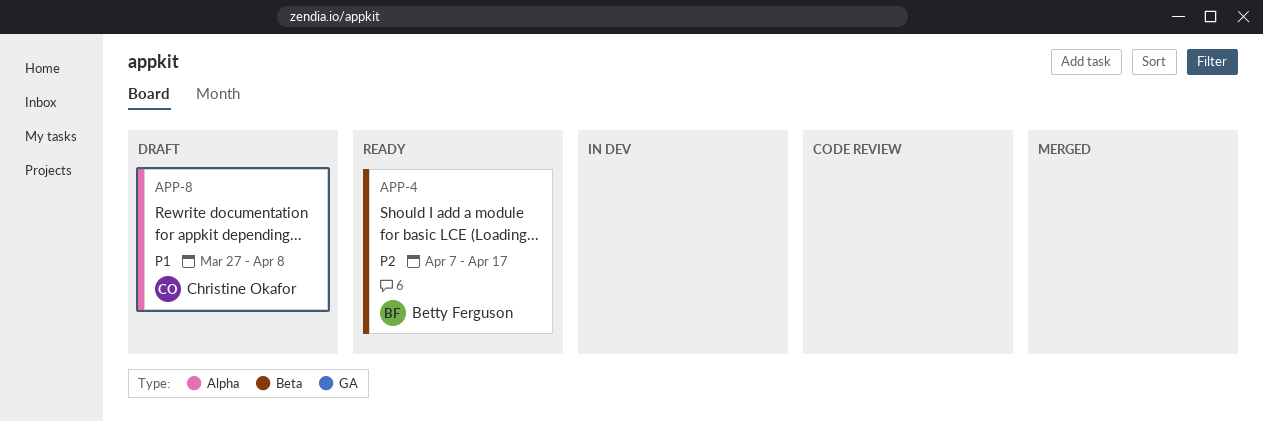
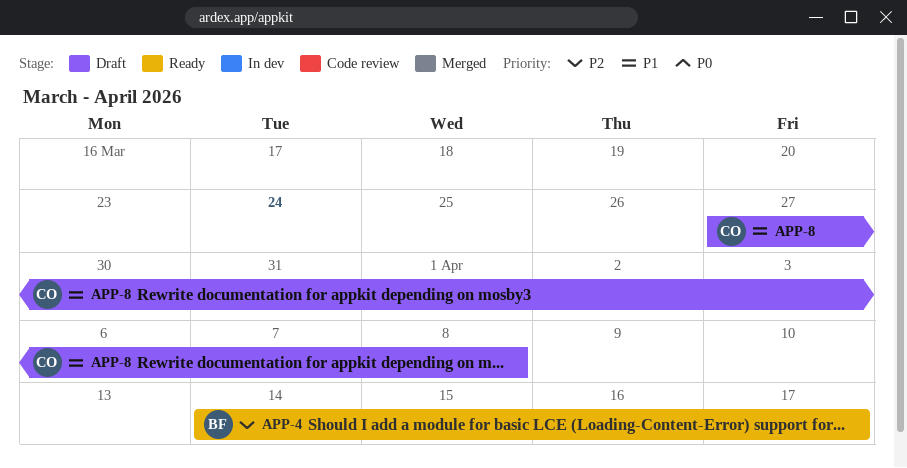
APP-4, start: Apr 7 -> Apr 14

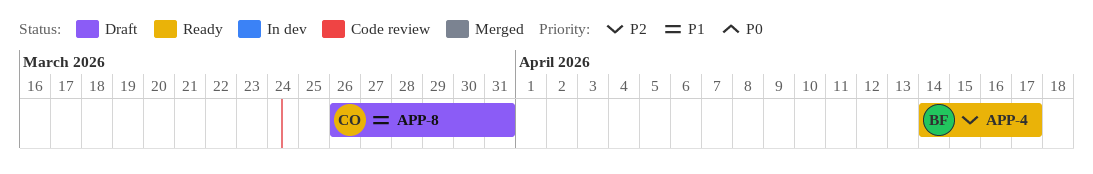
APP-8, start: Mar 27 -> Mar 26
APP-8, due: Apr 8 -> Mar 31

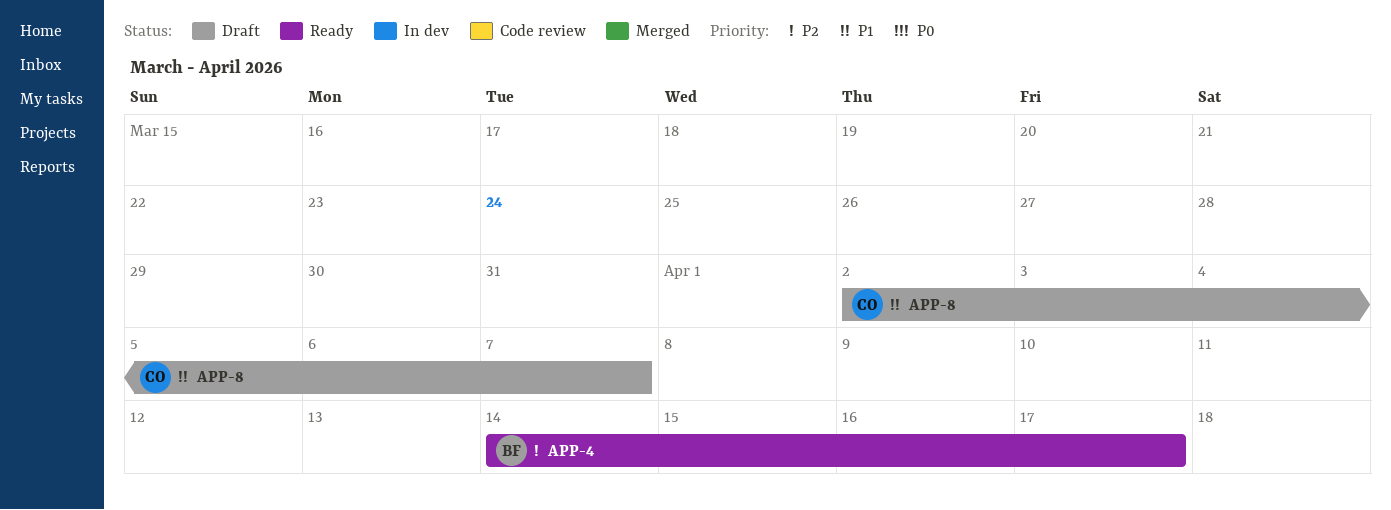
APP-8, start: Mar 26 -> Apr 2
APP-8, due: Mar 31 -> Apr 7

